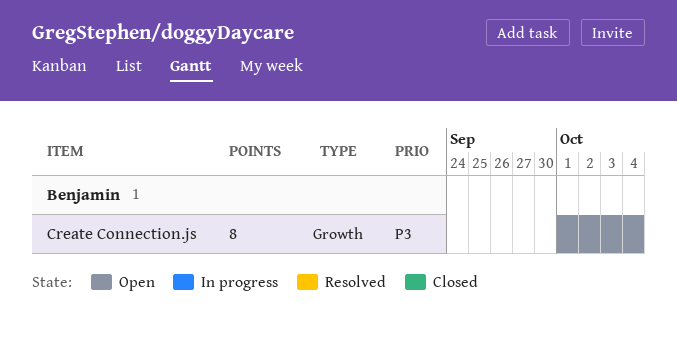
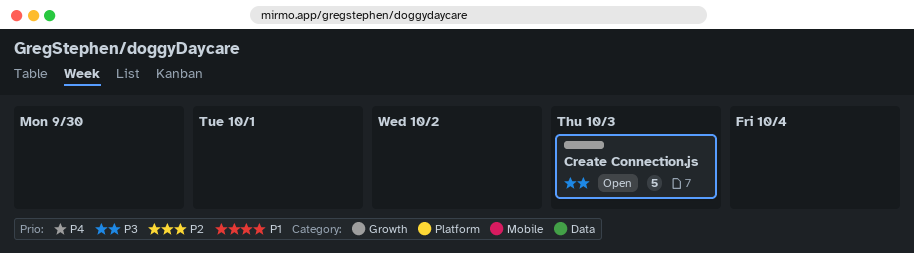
Create Connection.js, estimate: 8 -> 5
Create Connection.js, due: Oct 4 -> Oct 3

